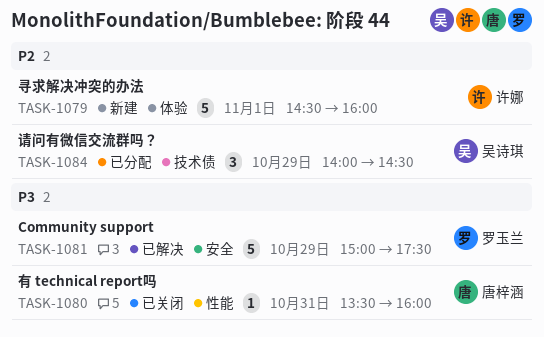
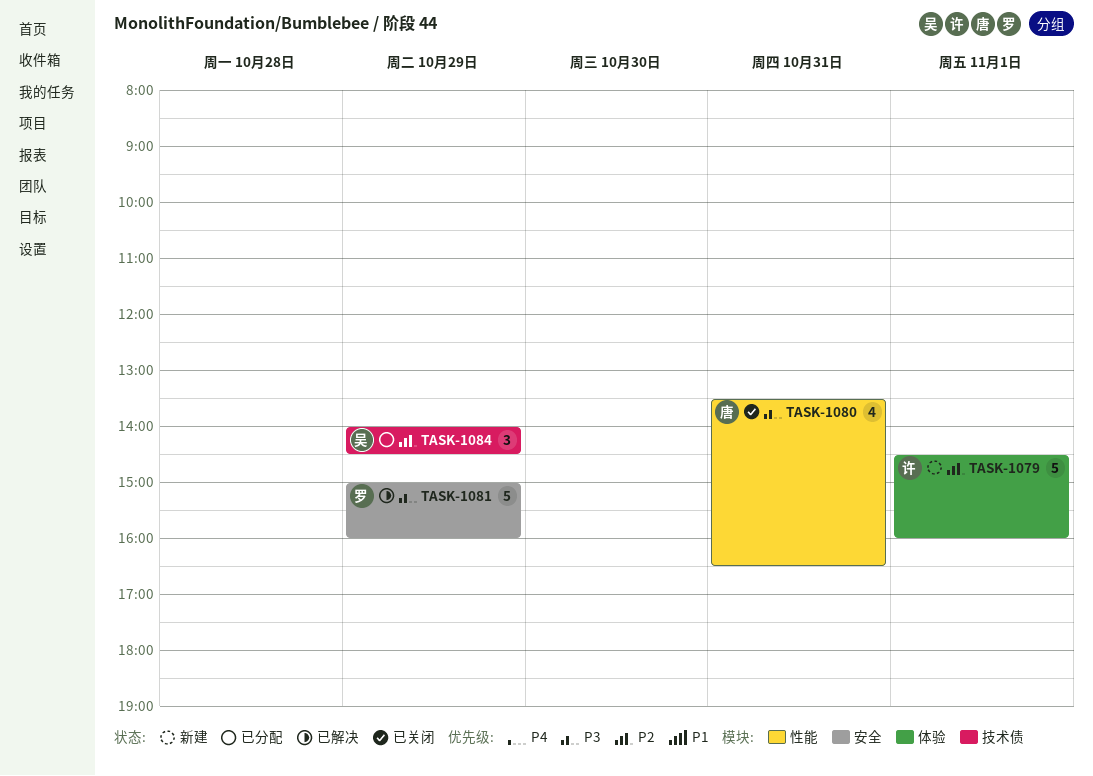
TASK-1080, estimate: 1 -> 4
TASK-1080, ends: 16:00 -> 16:30
TASK-1081, ends: 17:30 -> 16:00

